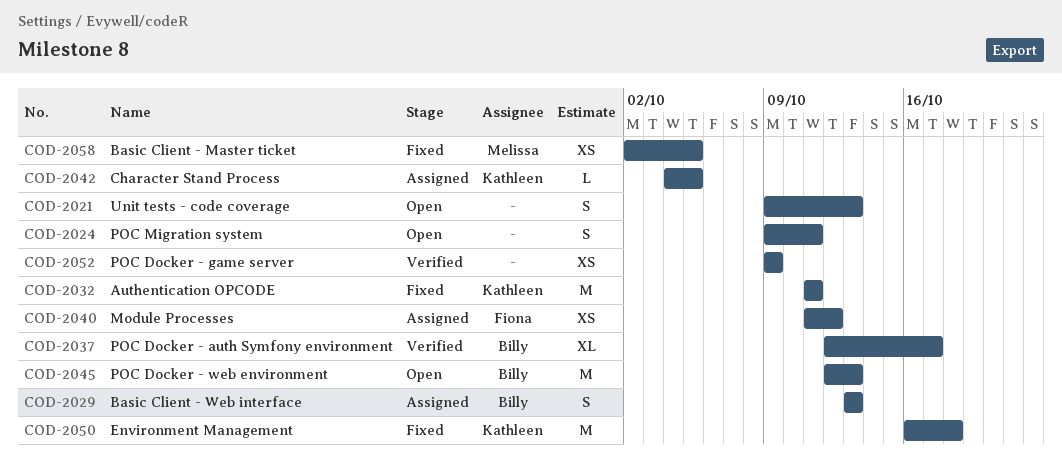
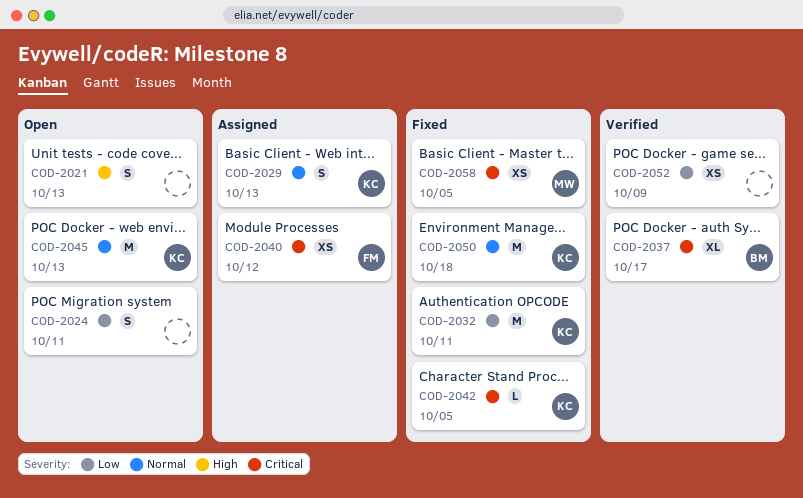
COD-2029, owner: Billy -> Kathleen
COD-2042, status: Assigned -> Fixed
COD-2045, owner: Billy -> Kathleen

